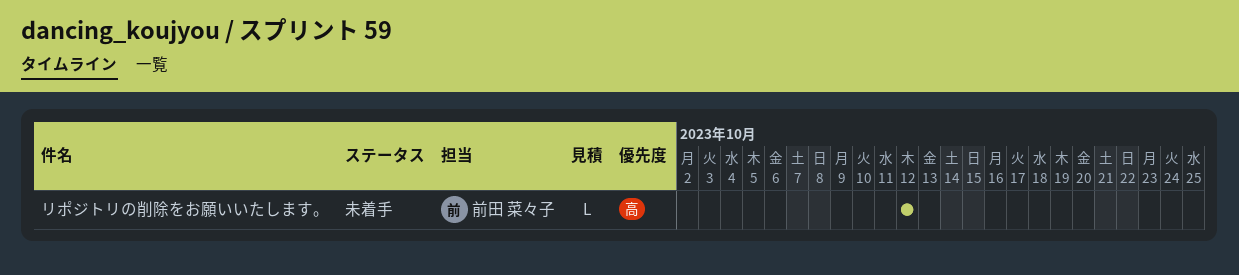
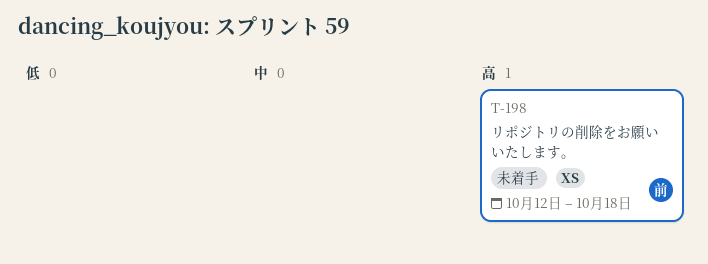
リポジトリの削除をお願いいたします。, estimate: L -> XS
リポジトリの削除をお願いいたします。, due: Oct 12 -> Oct 18

